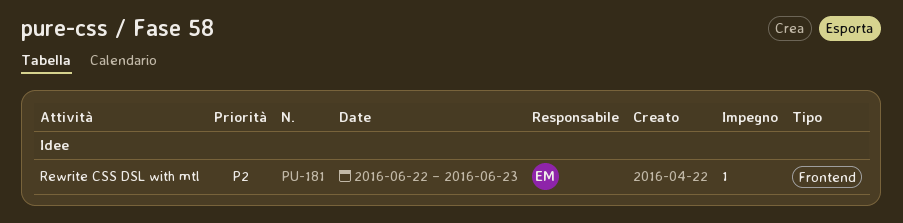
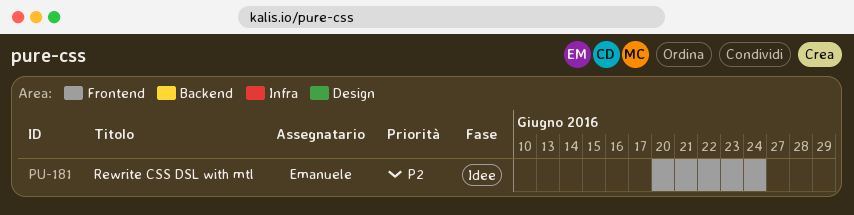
PU-181, start: Jun 22 -> Jun 20
PU-181, due: Jun 23 -> Jun 24

